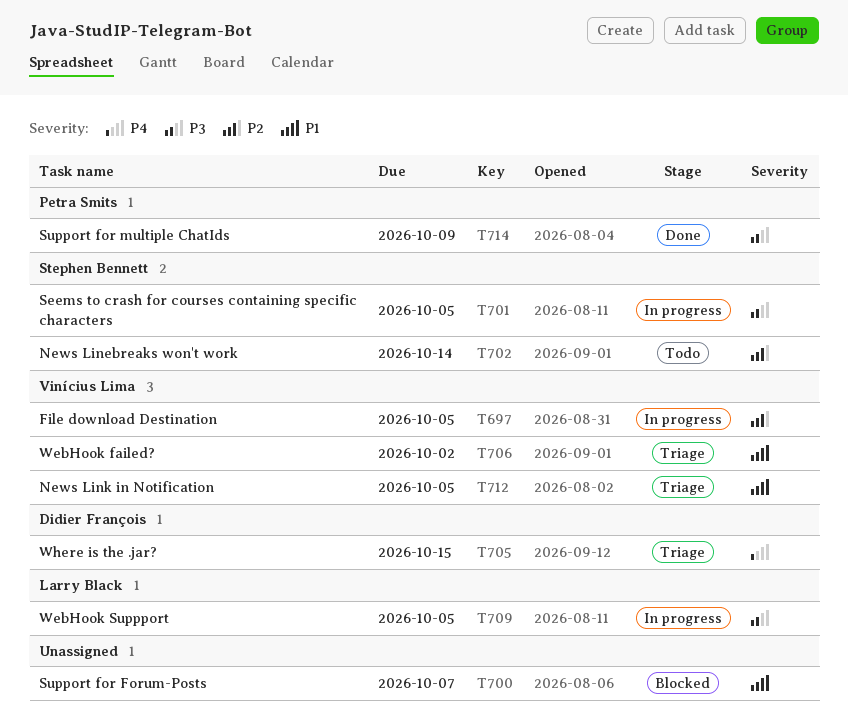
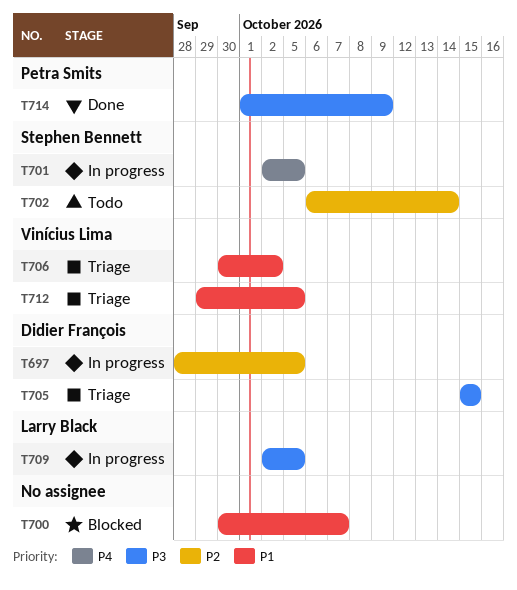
T697, owner: Vinícius Lima -> Didier François
T701, priority: P3 -> P4
T705, priority: P4 -> P3

